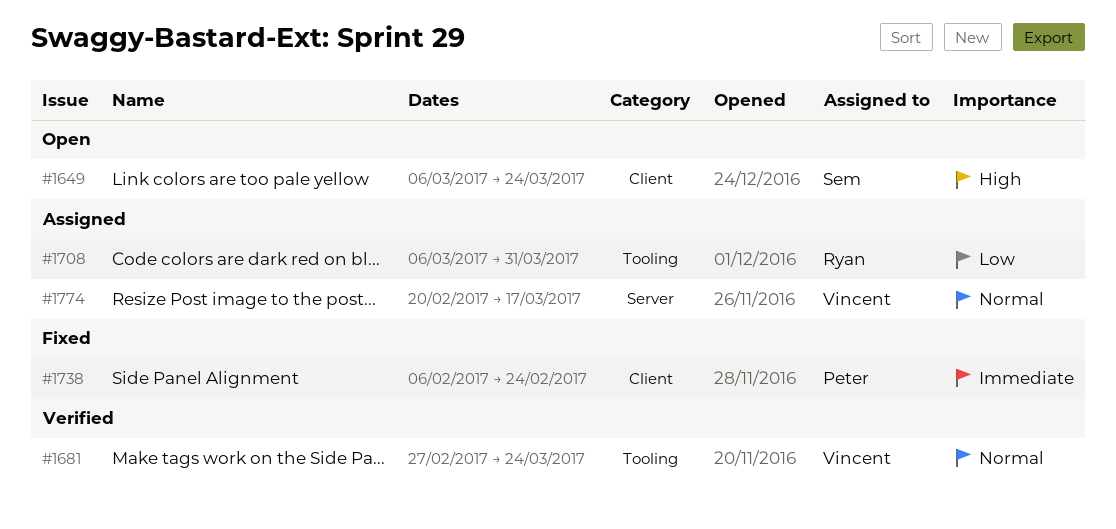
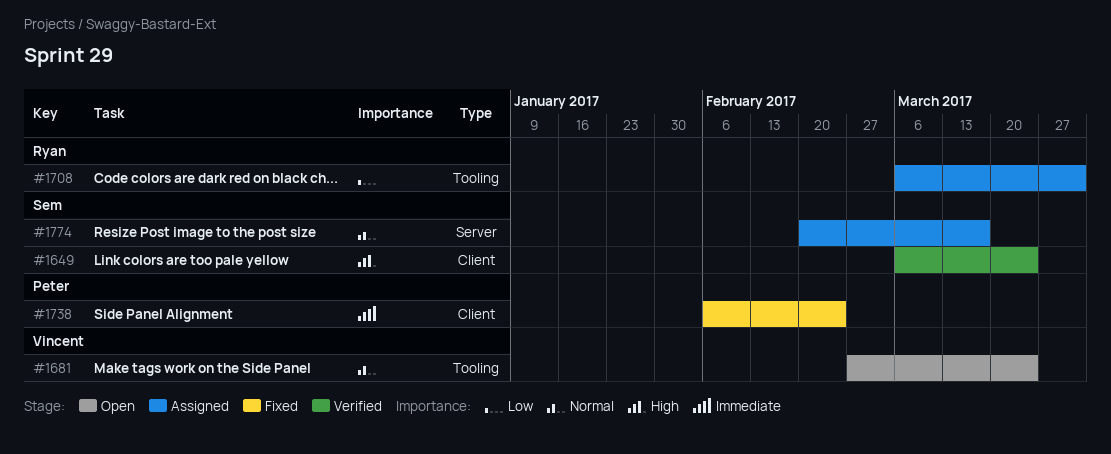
#1649, status: Open -> Verified
#1681, status: Verified -> Open
#1774, owner: Vincent -> Sem

